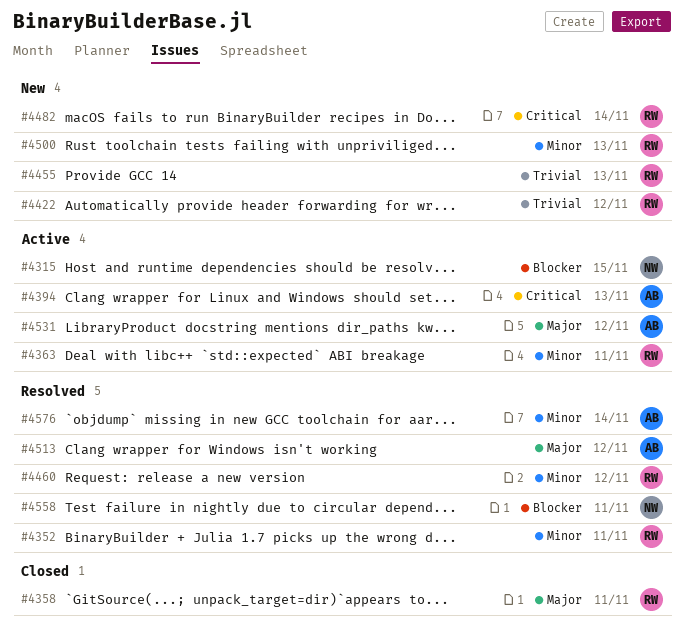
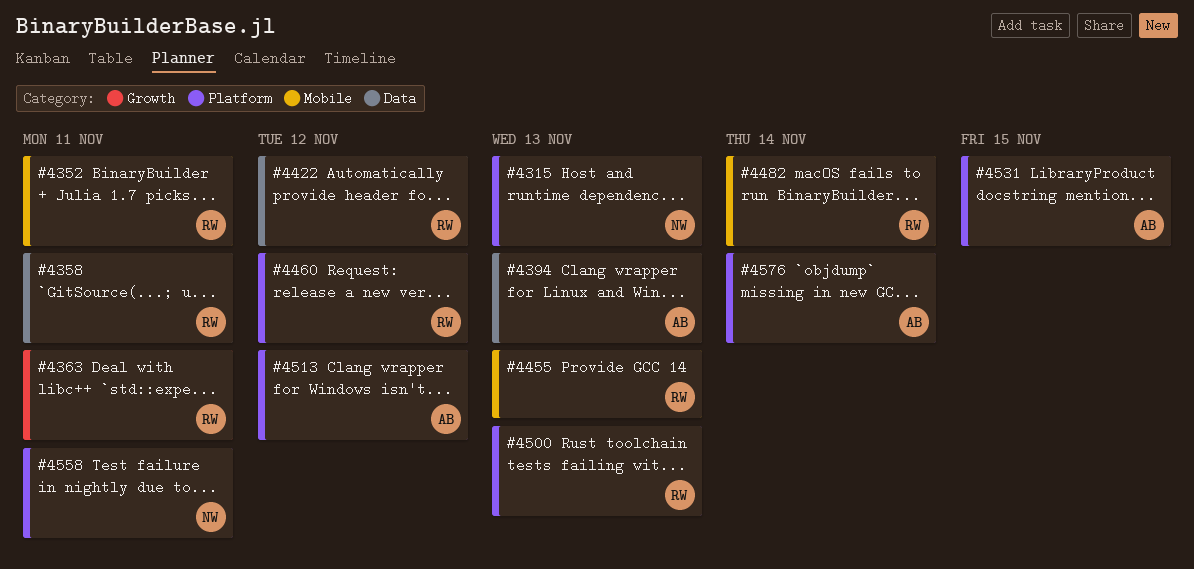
#4315, due: Nov 15 -> Nov 13
#4531, due: Nov 12 -> Nov 15

